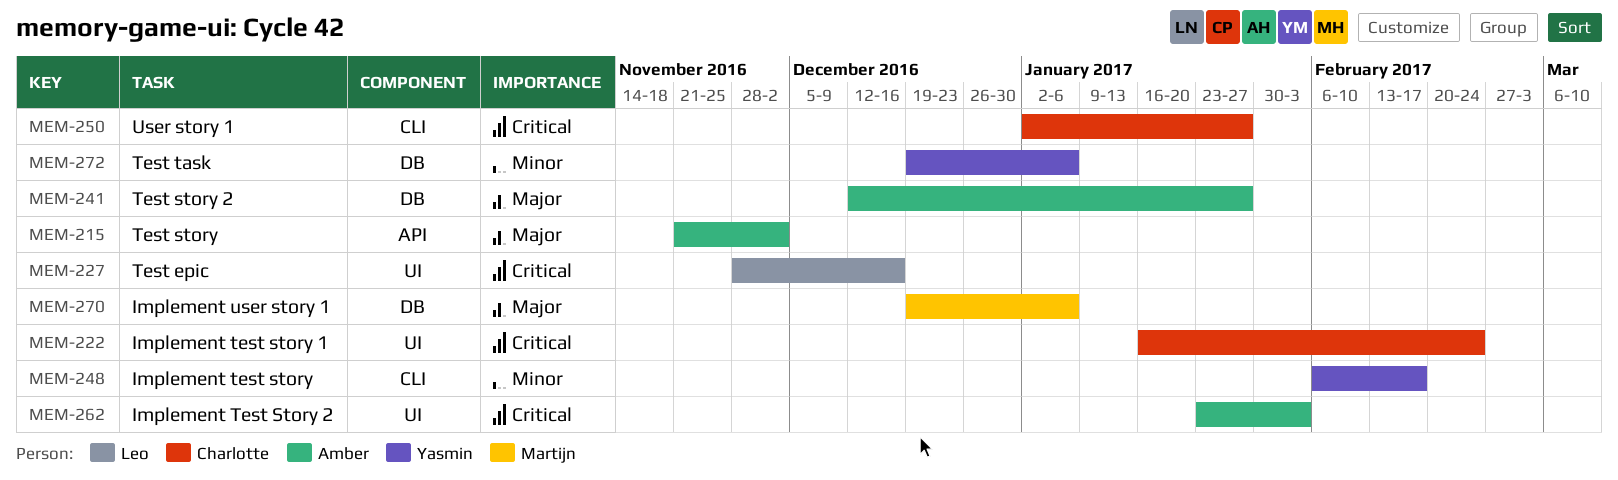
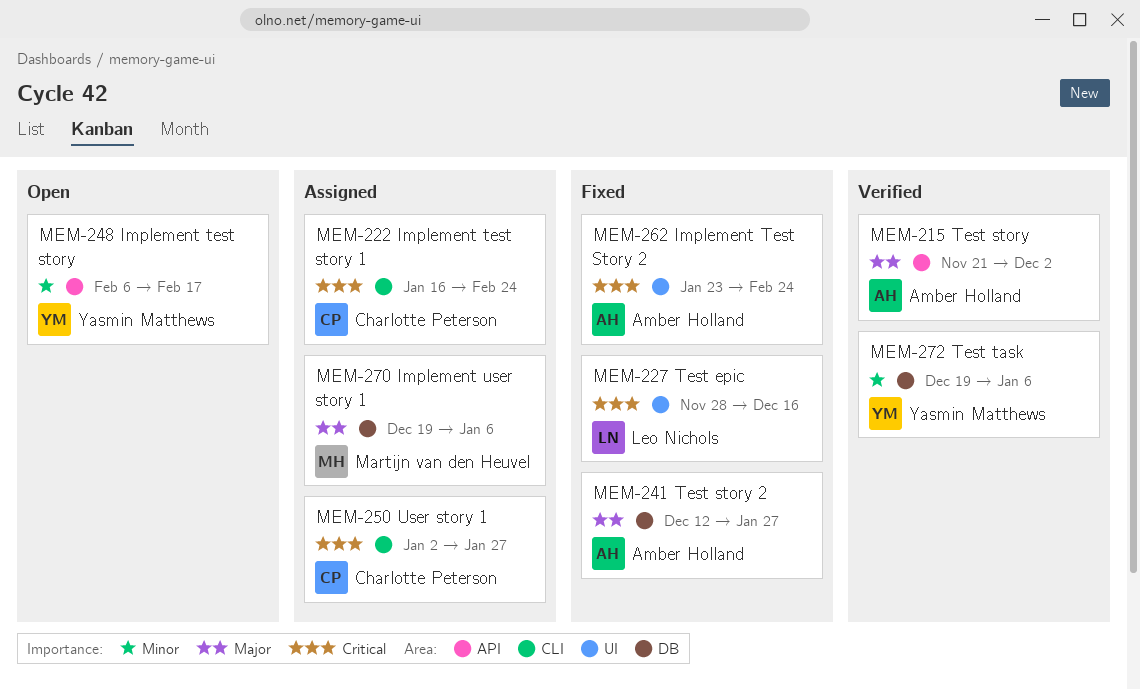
MEM-222, label: UI -> CLI
MEM-248, label: CLI -> API
MEM-262, due: Feb 3 -> Feb 24

